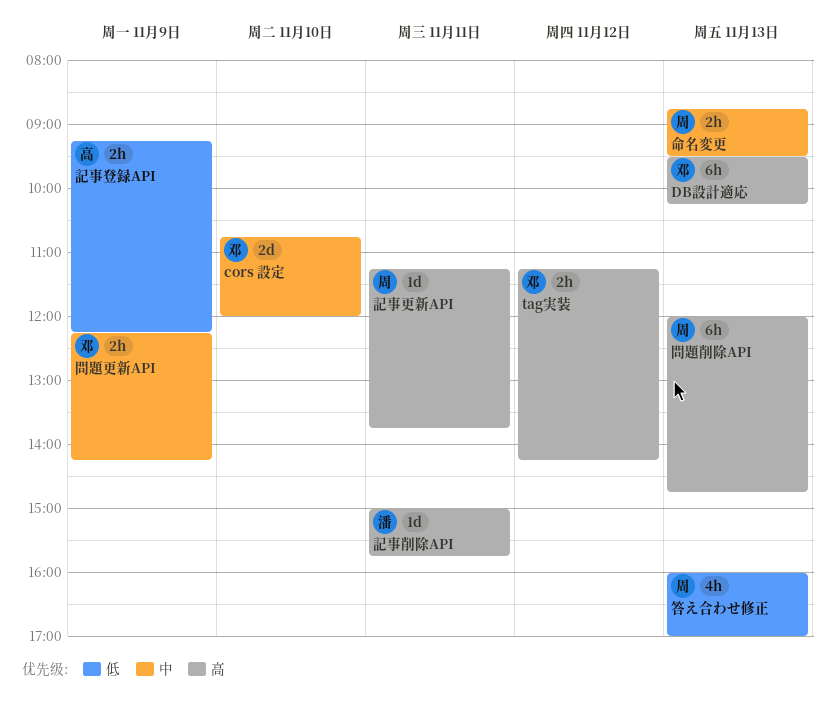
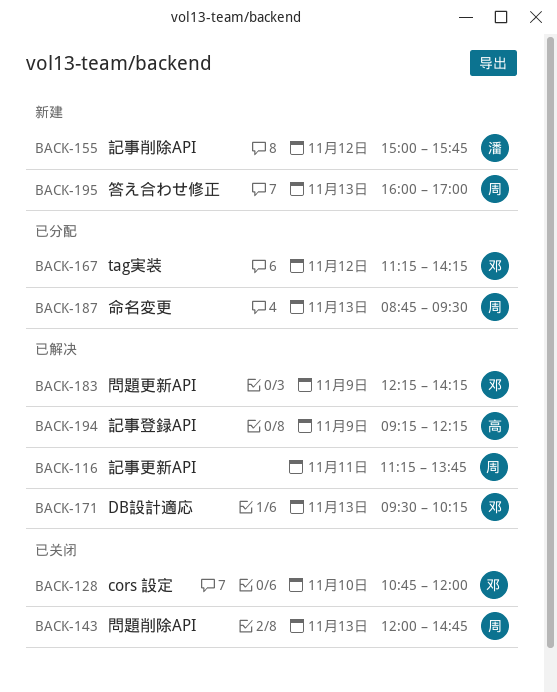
記事削除API, day: Nov 11 -> Nov 12

